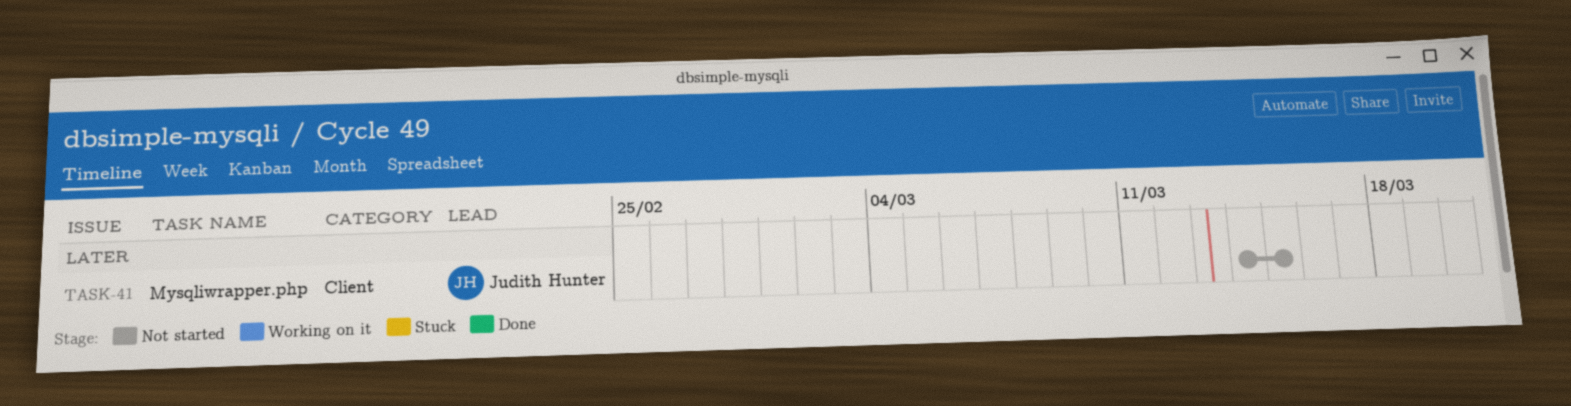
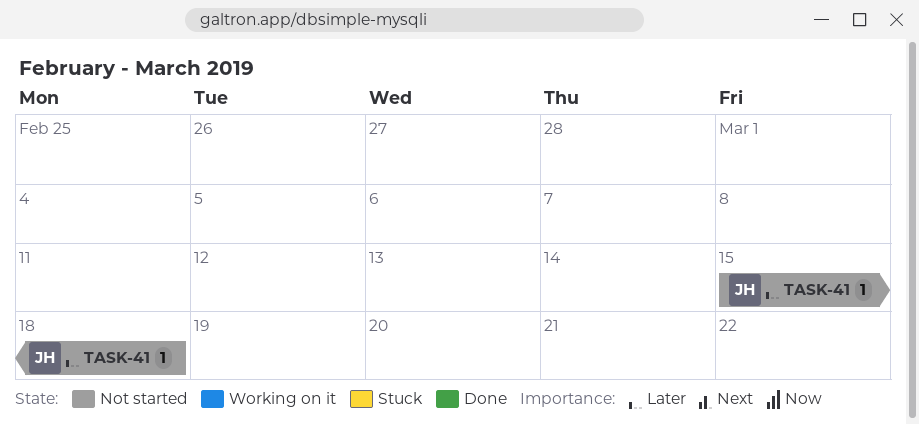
TASK-41, start: Mar 14 -> Mar 15
TASK-41, due: Mar 15 -> Mar 18

